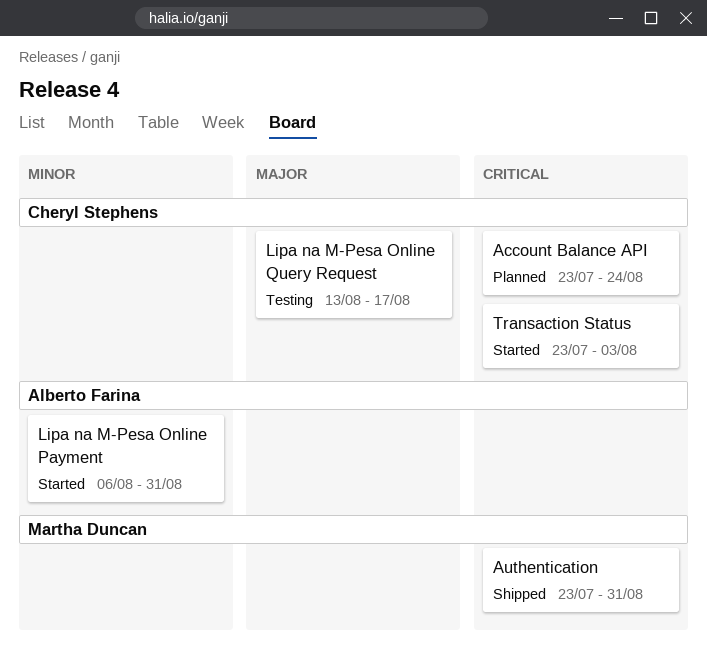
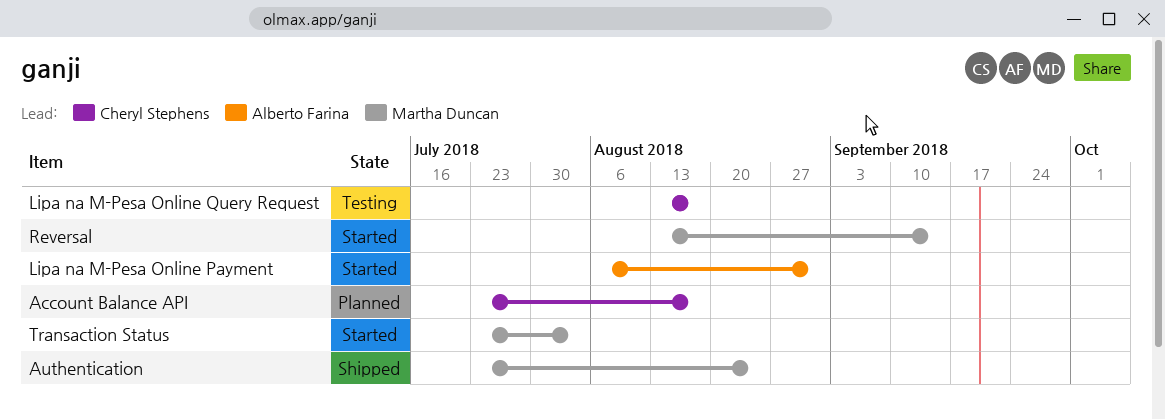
Account Balance API, due: Aug 24 -> Aug 17
Authentication, due: Aug 31 -> Aug 24
Reversal: none -> present
Transaction Status, owner: Cheryl Stephens -> Martha Duncan

